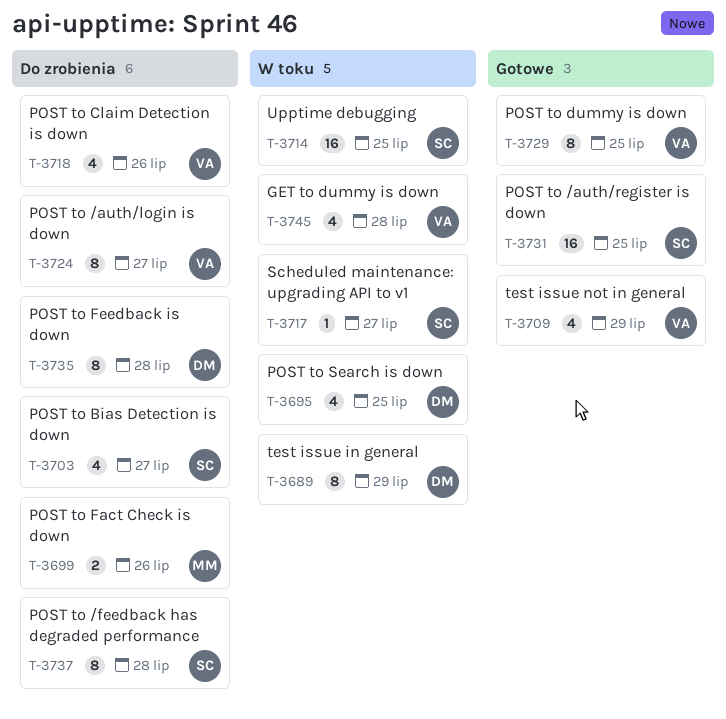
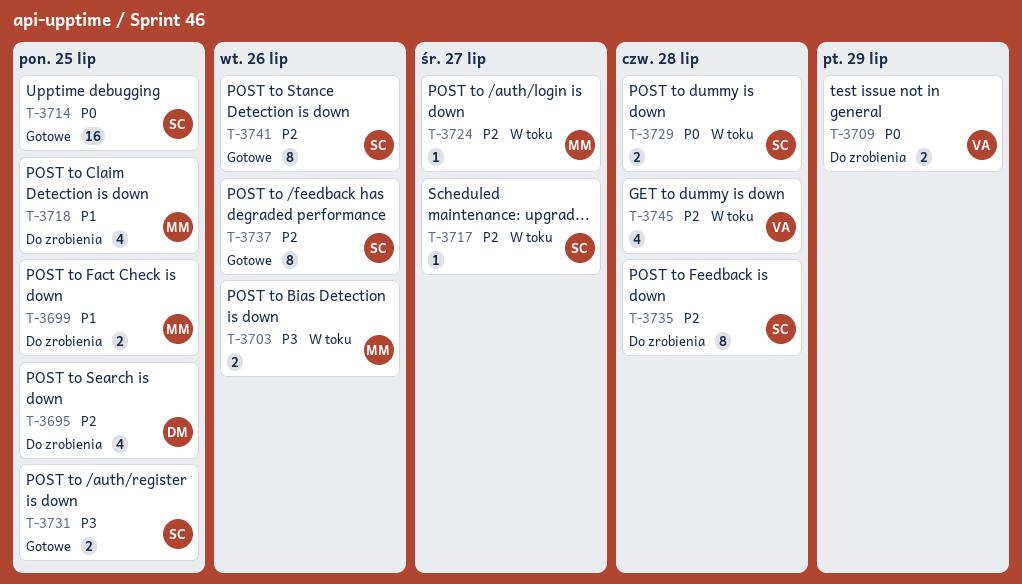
T-3689: present -> none
T-3695, status: W toku -> Do zrobienia
T-3699, due: Jul 26 -> Jul 25
T-3703, status: Do zrobienia -> W toku
T-3703, owner: SC -> MM
T-3703, estimate: 4 -> 2
T-3703, due: Jul 27 -> Jul 26
T-3709, status: Gotowe -> Do zrobienia
T-3709, estimate: 4 -> 2
T-3714, status: W toku -> Gotowe
T-3718, owner: VA -> MM
T-3718, due: Jul 26 -> Jul 25
T-3724, status: Do zrobienia -> W toku
T-3724, owner: VA -> MM
T-3724, estimate: 8 -> 1
T-3729, status: Gotowe -> W toku
T-3729, owner: VA -> SC
T-3729, estimate: 8 -> 2
T-3729, due: Jul 25 -> Jul 28
T-3731, estimate: 16 -> 2
T-3735, owner: DM -> SC
T-3737, status: Do zrobienia -> Gotowe
T-3737, due: Jul 28 -> Jul 26
T-3741: none -> present

